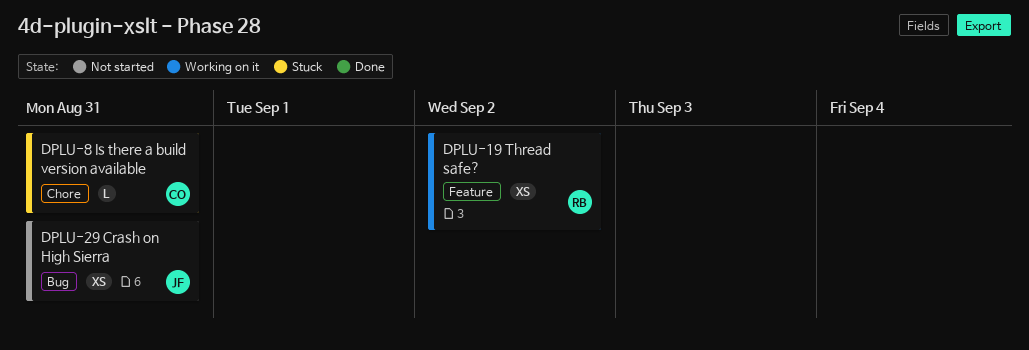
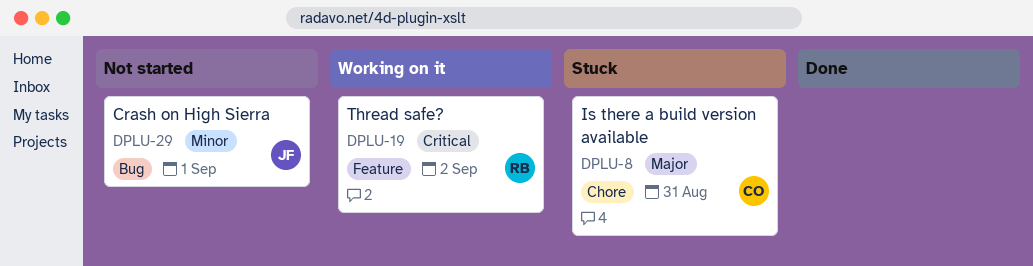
DPLU-29, due: Aug 31 -> Sep 1

